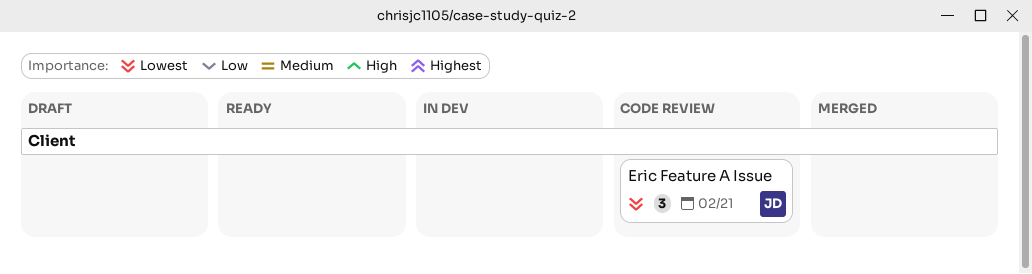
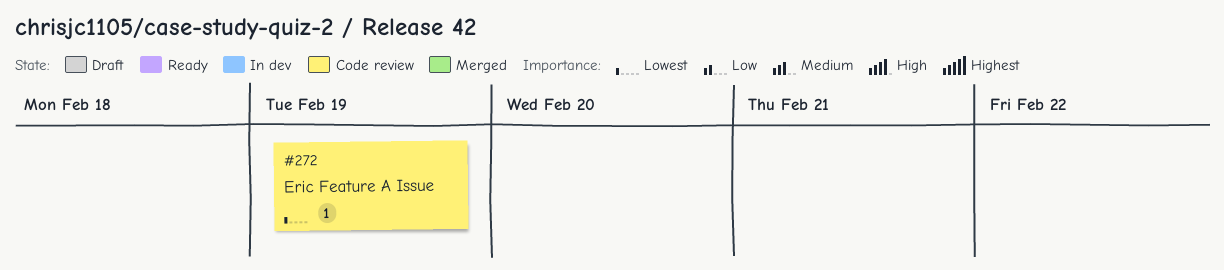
Eric Feature A Issue, estimate: 3 -> 1
Eric Feature A Issue, due: Feb 21 -> Feb 19

